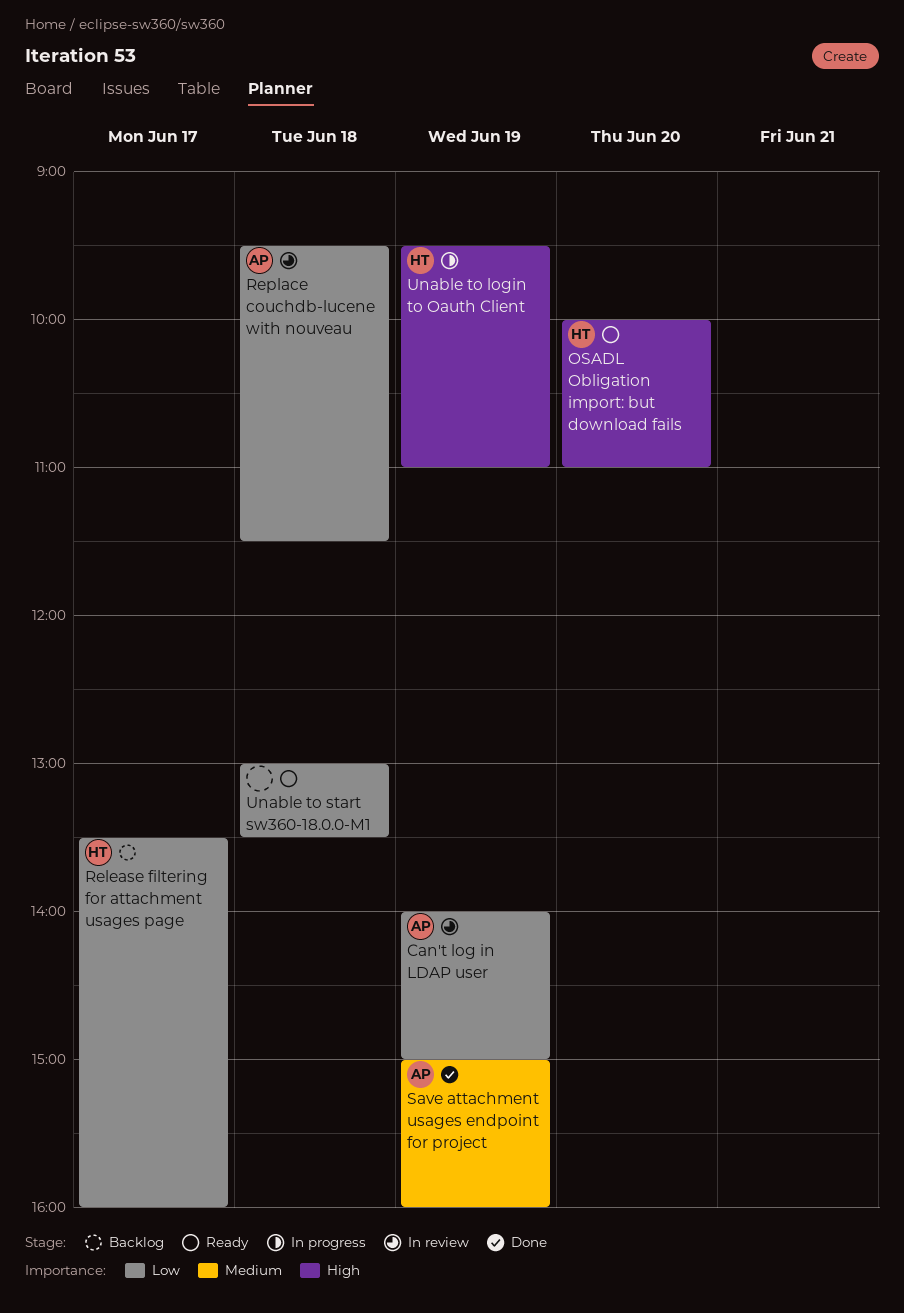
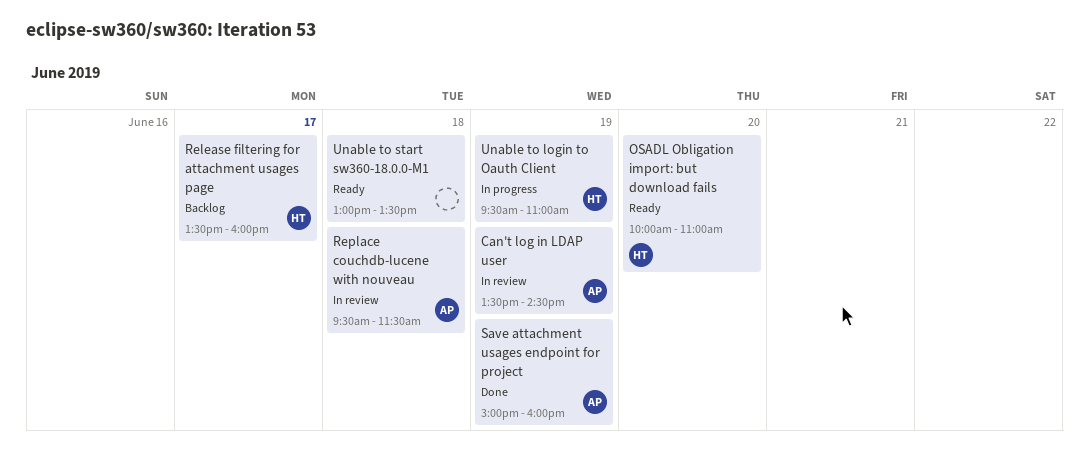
Can't log in LDAP user, begins: 14:00 -> 13:30
Can't log in LDAP user, ends: 15:00 -> 14:30

